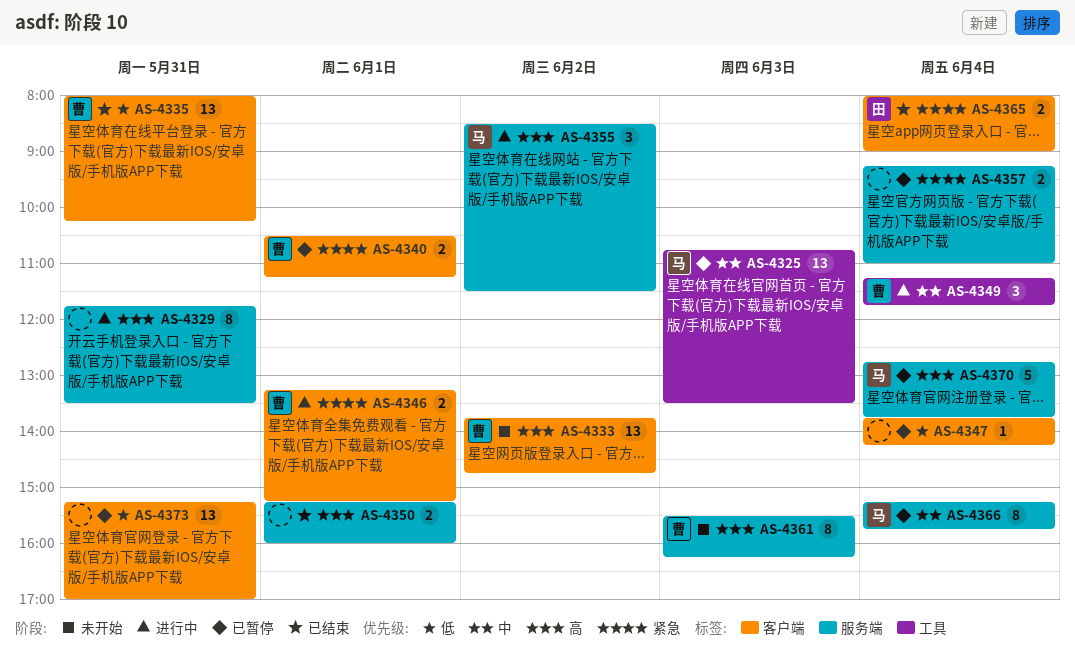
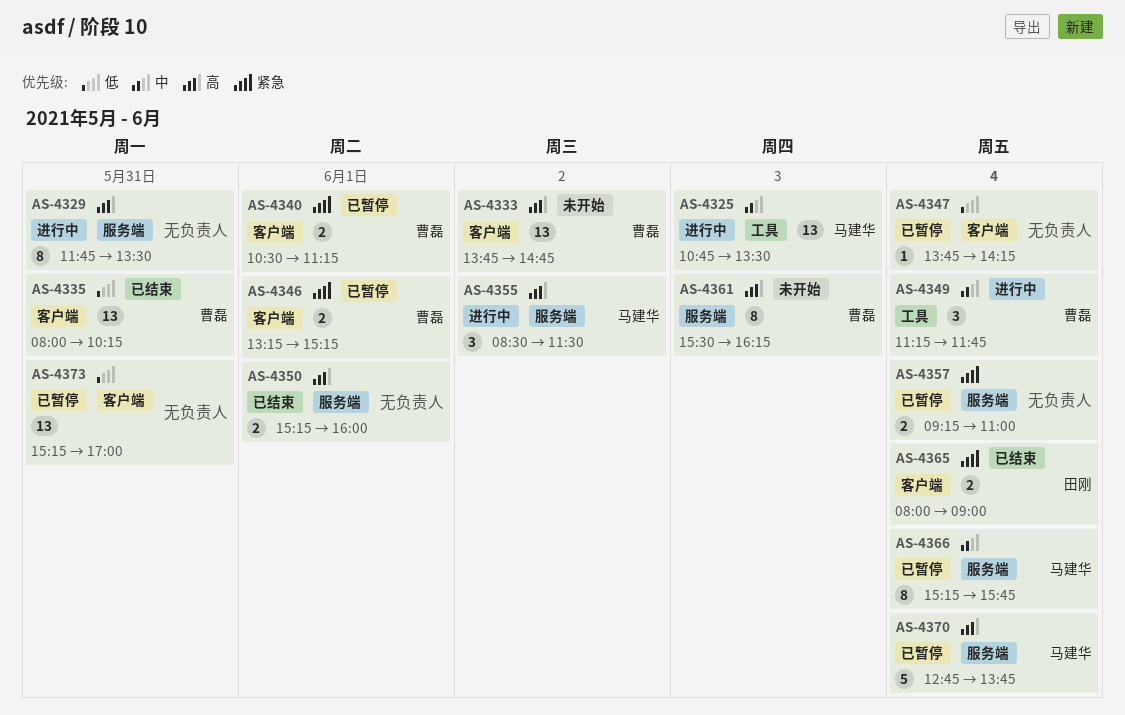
AS-4325, status: 已暂停 -> 进行中
AS-4346, status: 进行中 -> 已暂停

